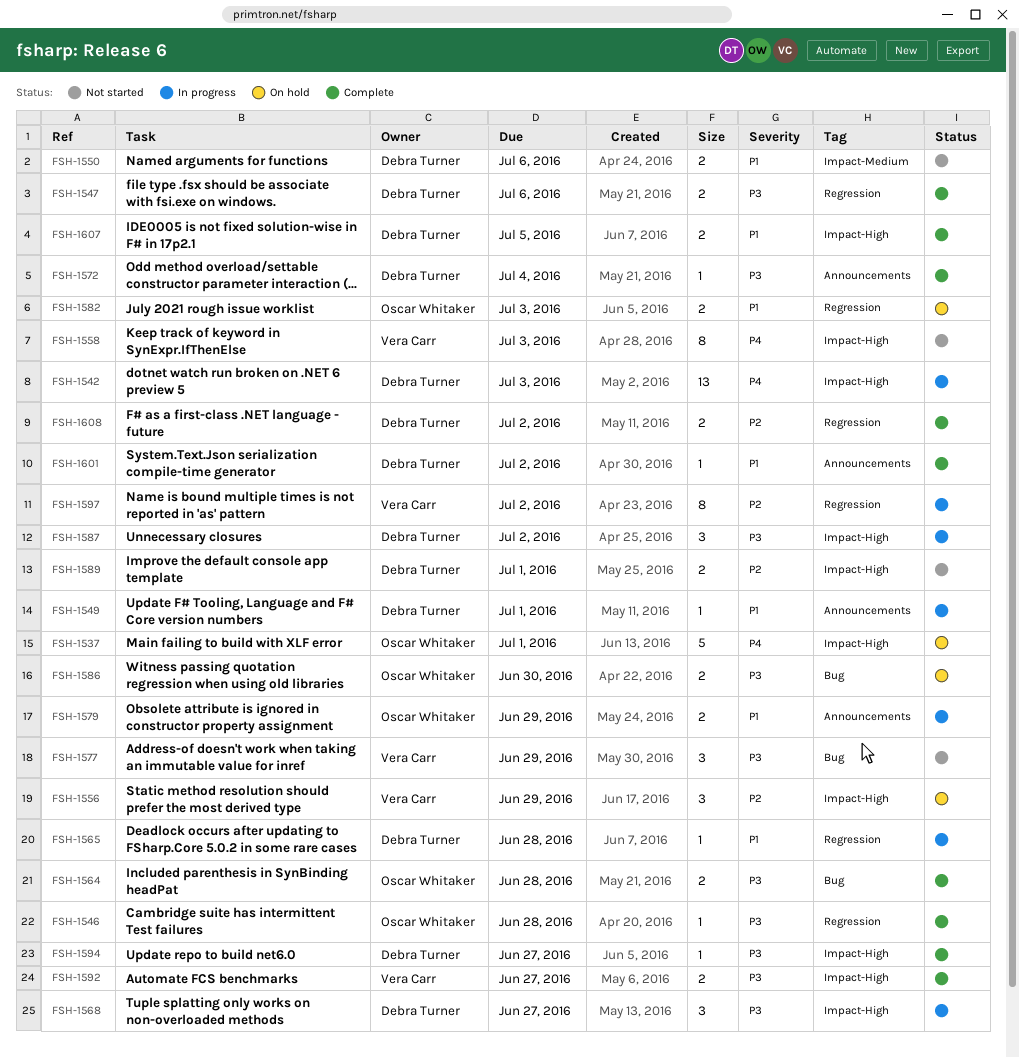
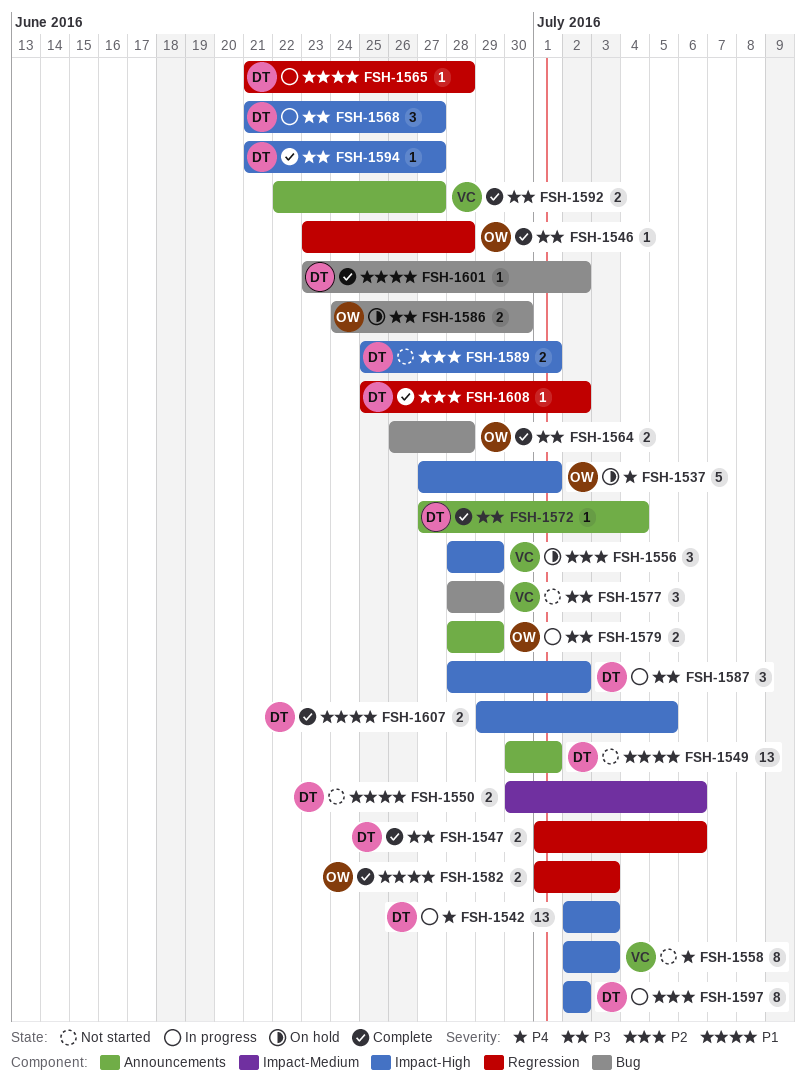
FSH-1549, status: In progress -> Not started
FSH-1549, estimate: 1 -> 13
FSH-1579, priority: P1 -> P3
FSH-1582, status: On hold -> Complete
FSH-1592, label: Impact-High -> Announcements
FSH-1597, owner: Vera Carr -> Debra Turner
FSH-1597, label: Regression -> Impact-High
FSH-1601, label: Announcements -> Bug
FSH-1608, estimate: 2 -> 1

